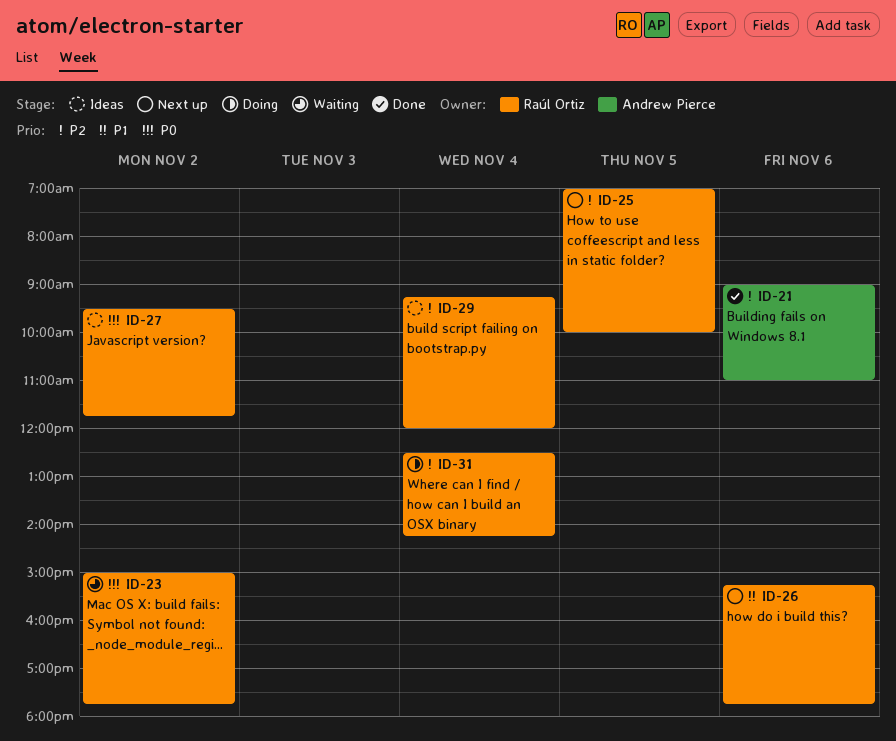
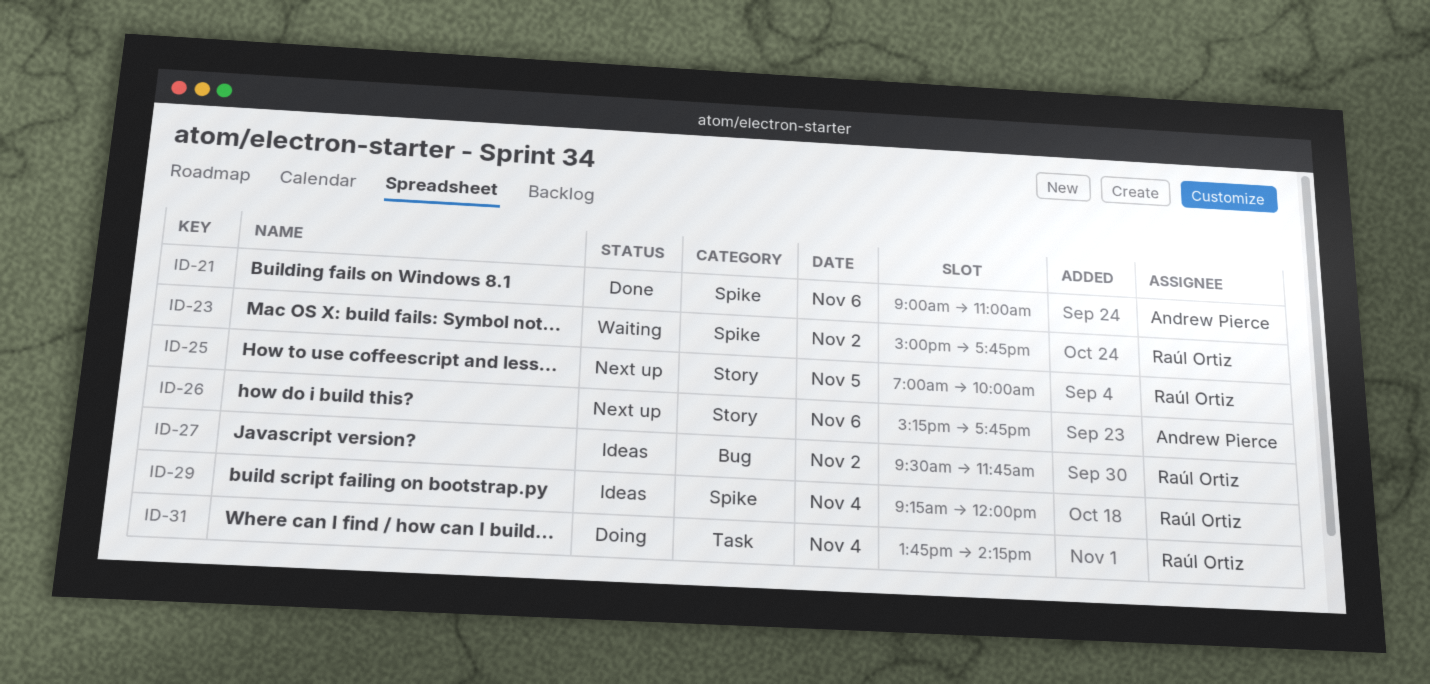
ID-26, owner: Raúl Ortiz -> Andrew Pierce
ID-31, begins: 12:30 -> 13:45

